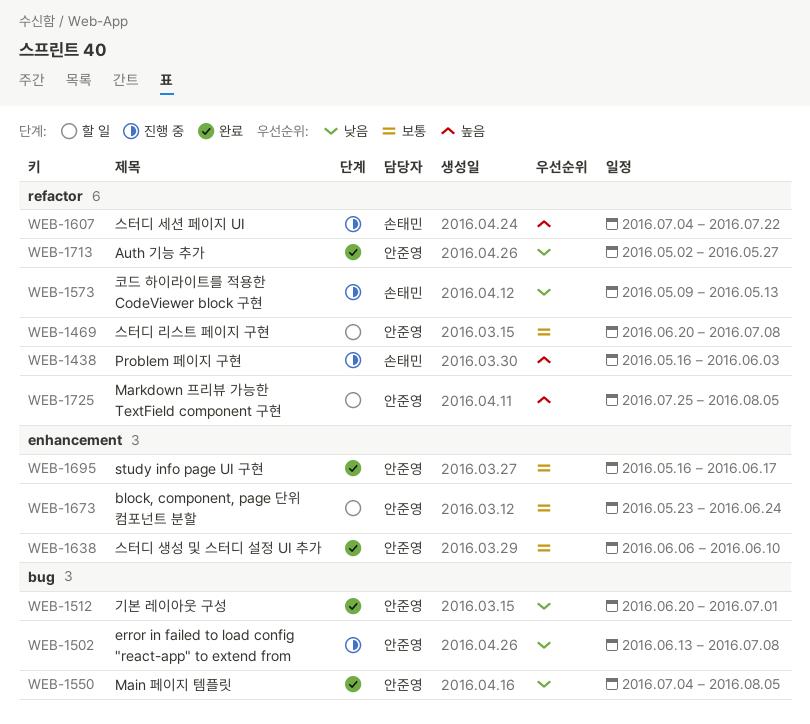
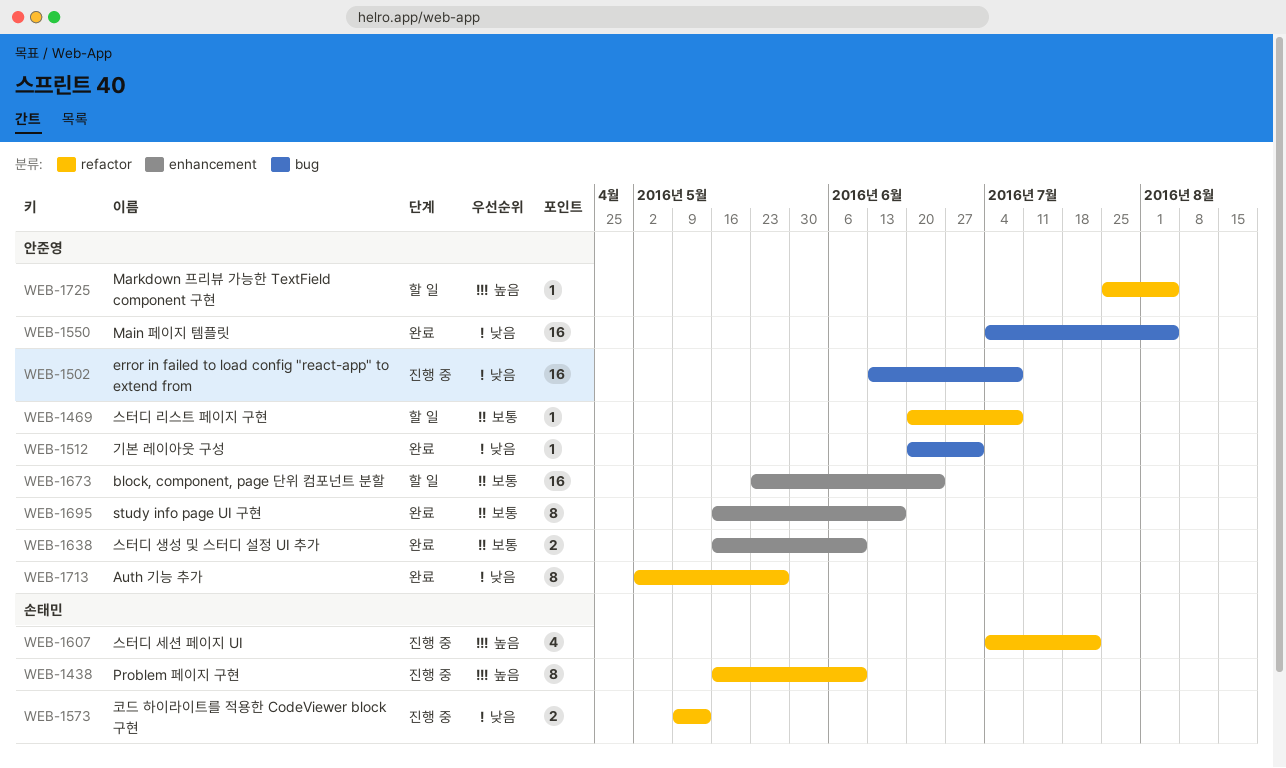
WEB-1438, due: Jun 3 -> Jun 10
WEB-1638, start: Jun 6 -> May 16

